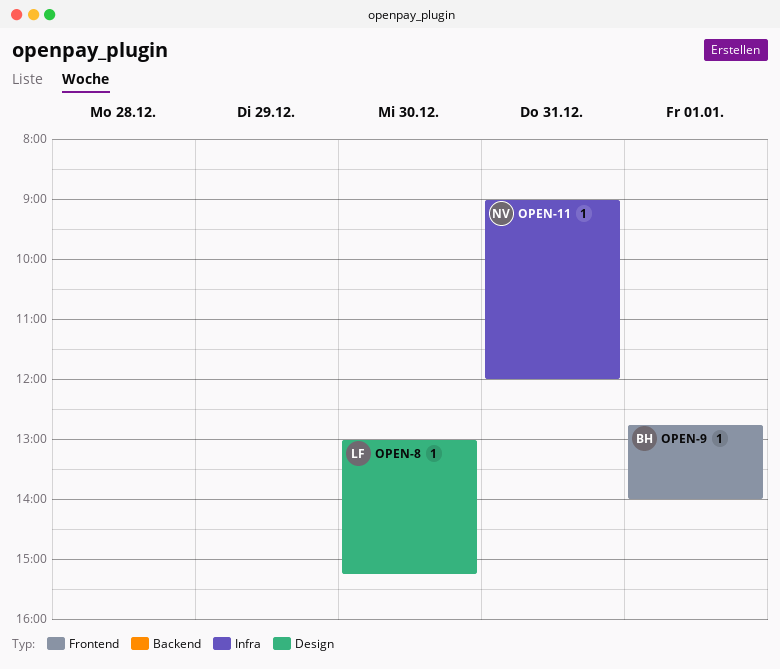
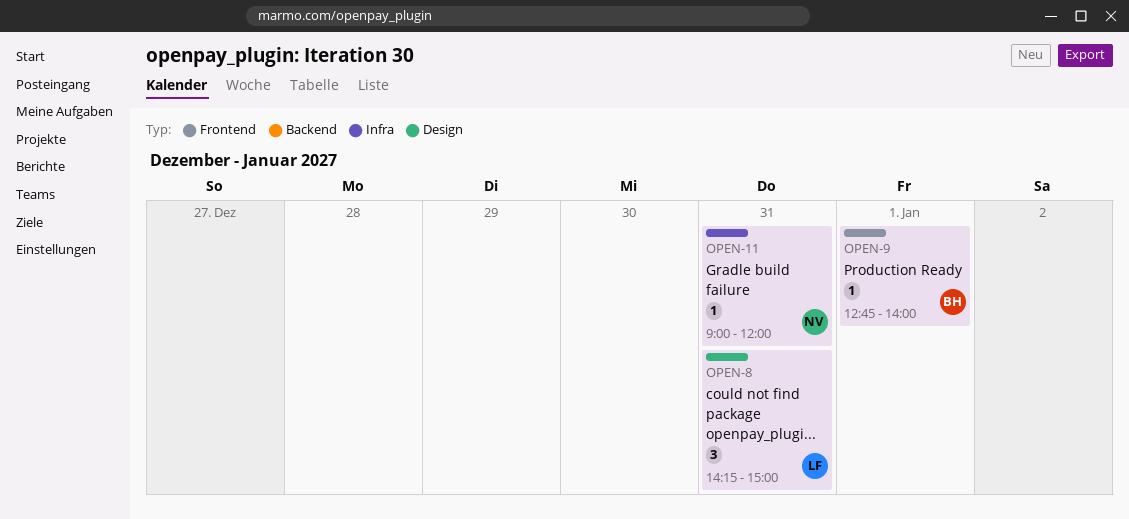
OPEN-8, estimate: 1 -> 3
OPEN-8, day: Dec 30 -> Dec 31
OPEN-8, begins: 13:00 -> 14:15
OPEN-8, ends: 15:15 -> 15:00

